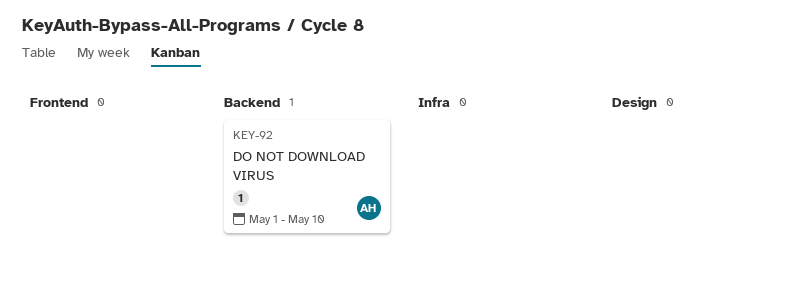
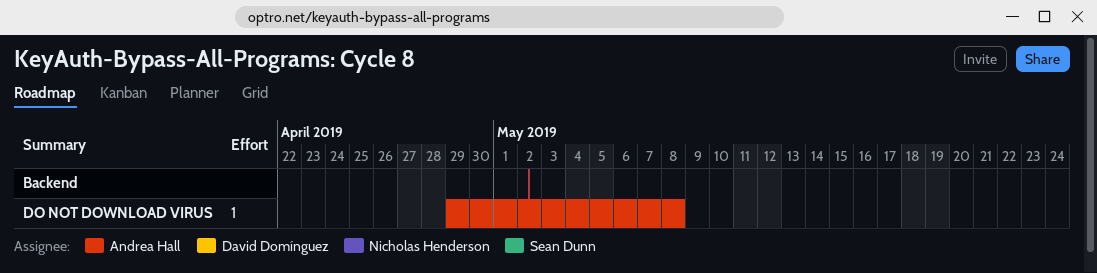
DO NOT DOWNLOAD VIRUS, start: May 1 -> Apr 29
DO NOT DOWNLOAD VIRUS, due: May 10 -> May 8

